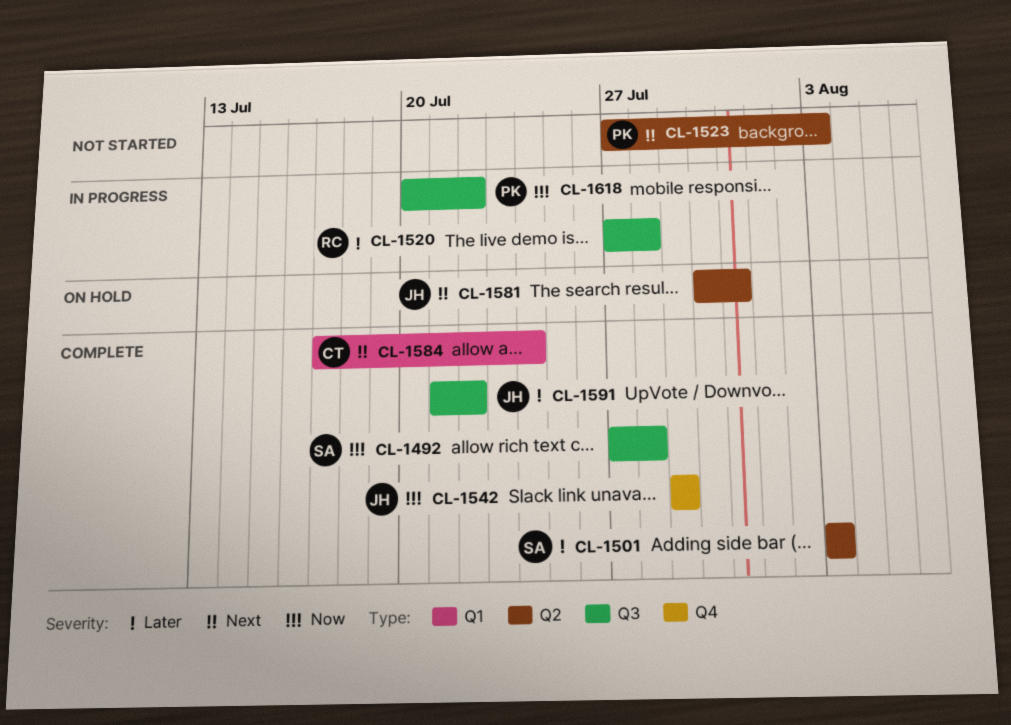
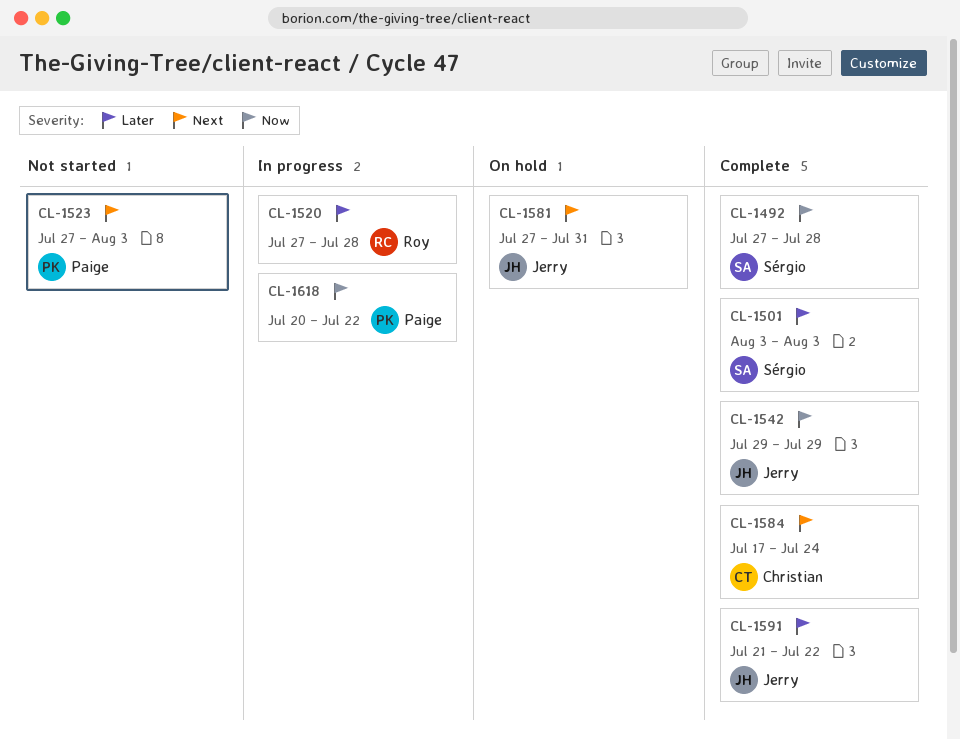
CL-1581, start: Jul 30 -> Jul 27

